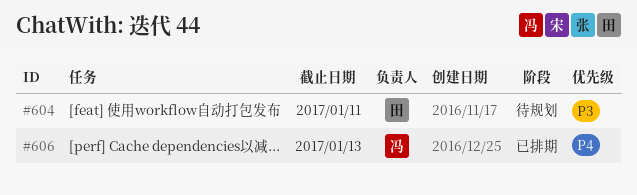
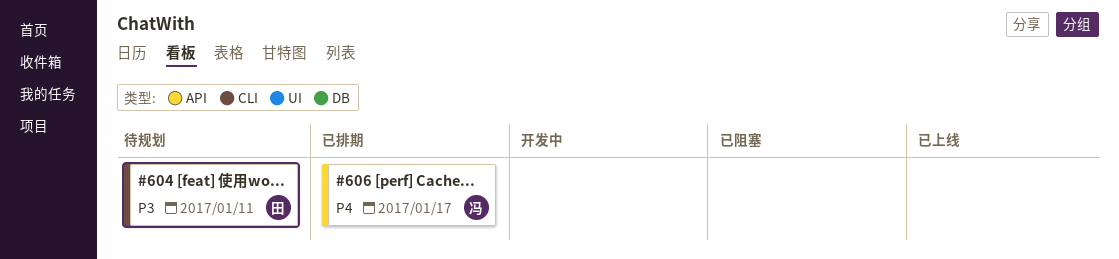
#606, due: Jan 13 -> Jan 17

